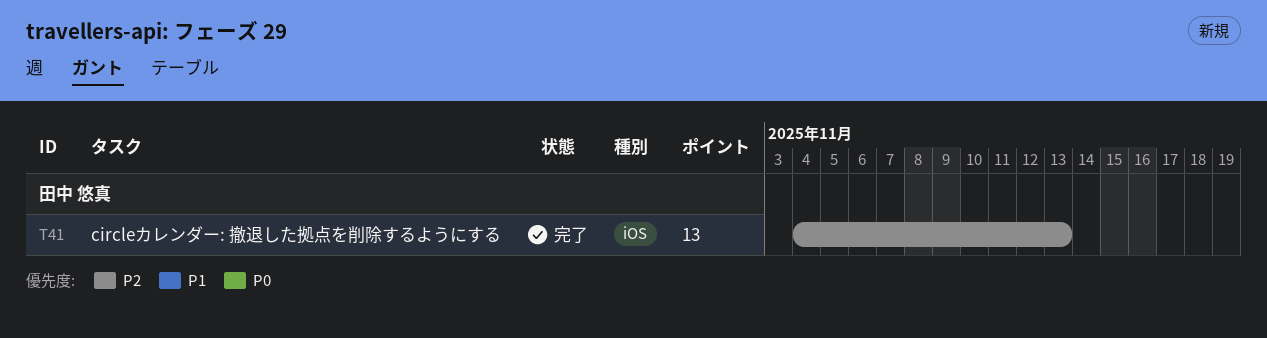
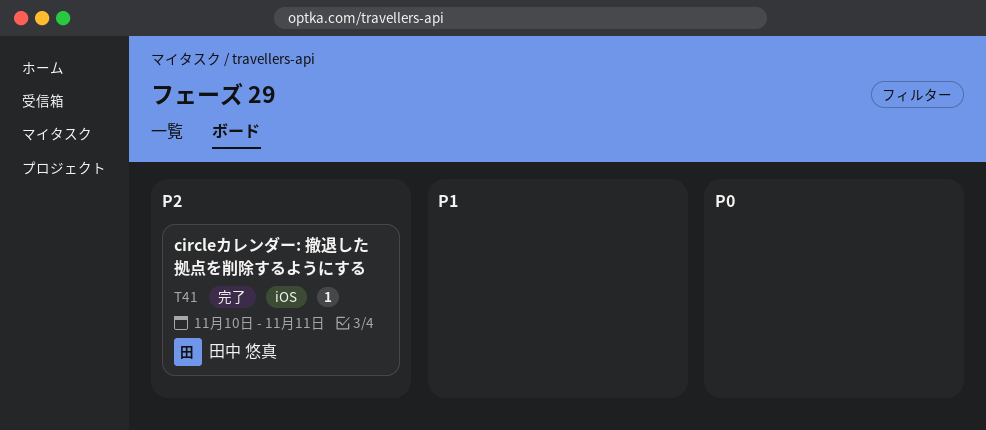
T41, estimate: 13 -> 1
T41, start: Nov 4 -> Nov 10
T41, due: Nov 13 -> Nov 11

